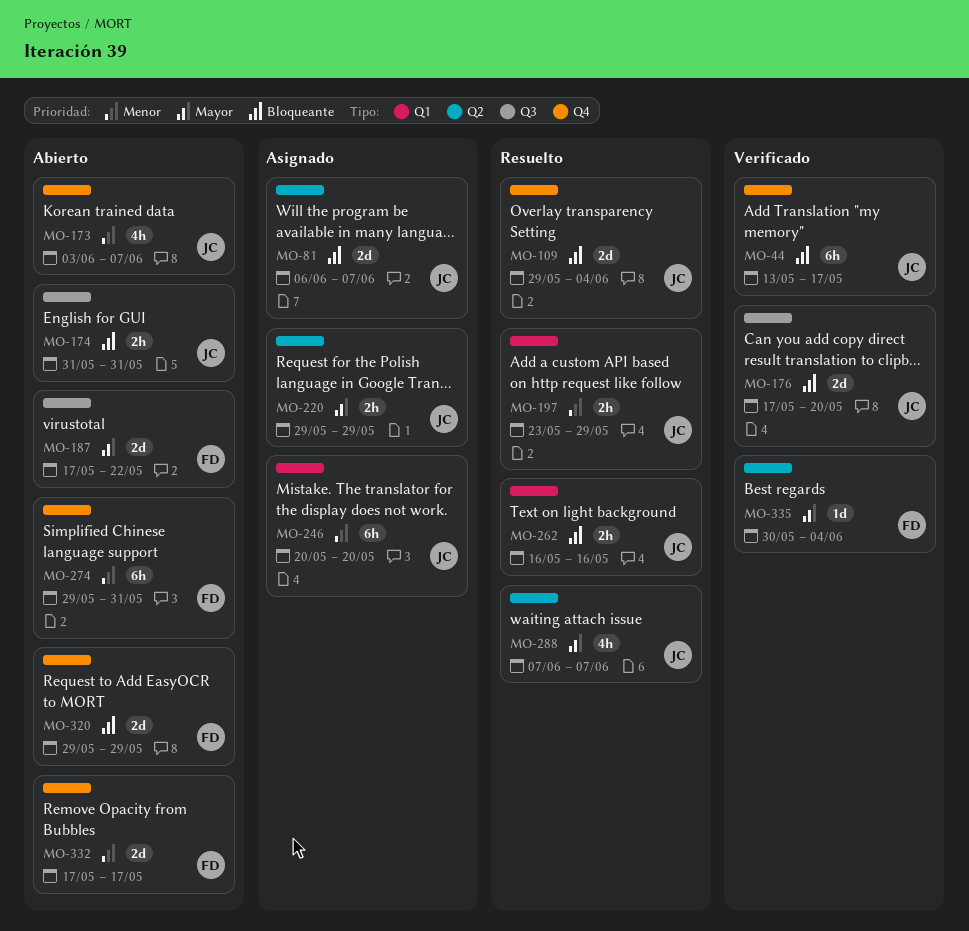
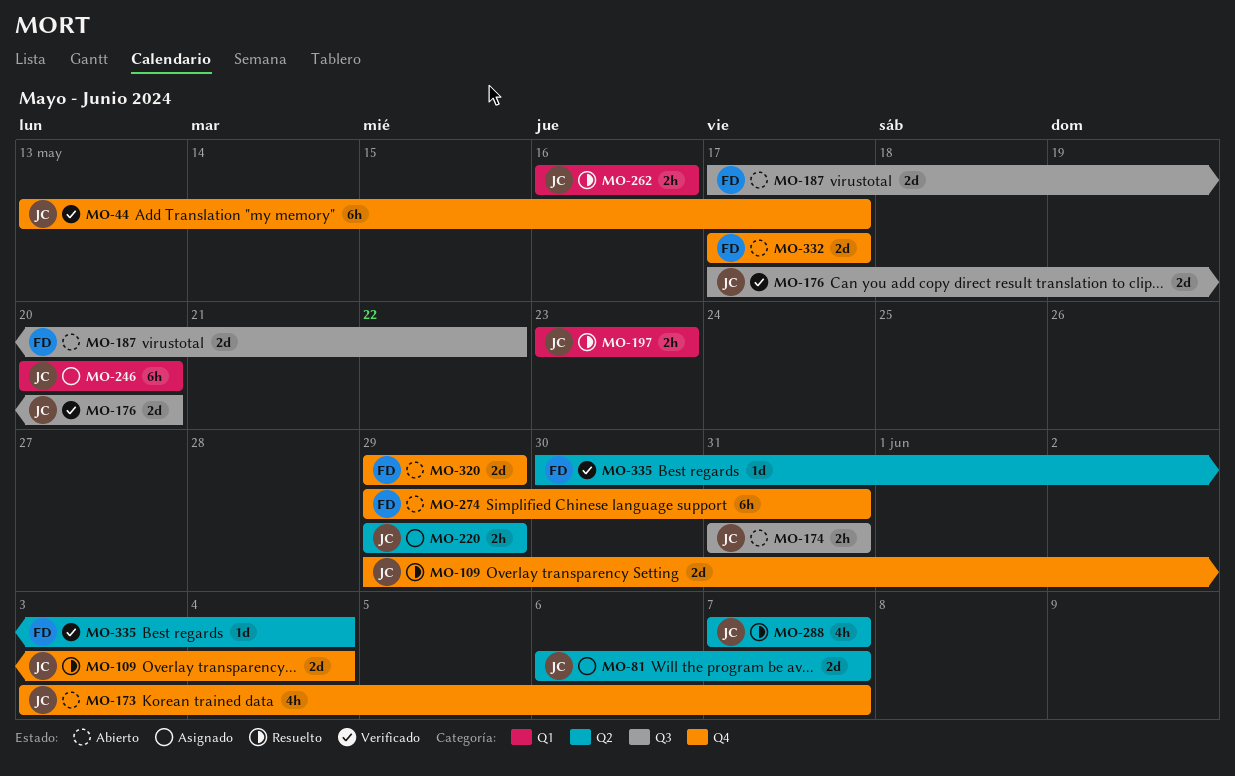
MO-197, due: May 29 -> May 23

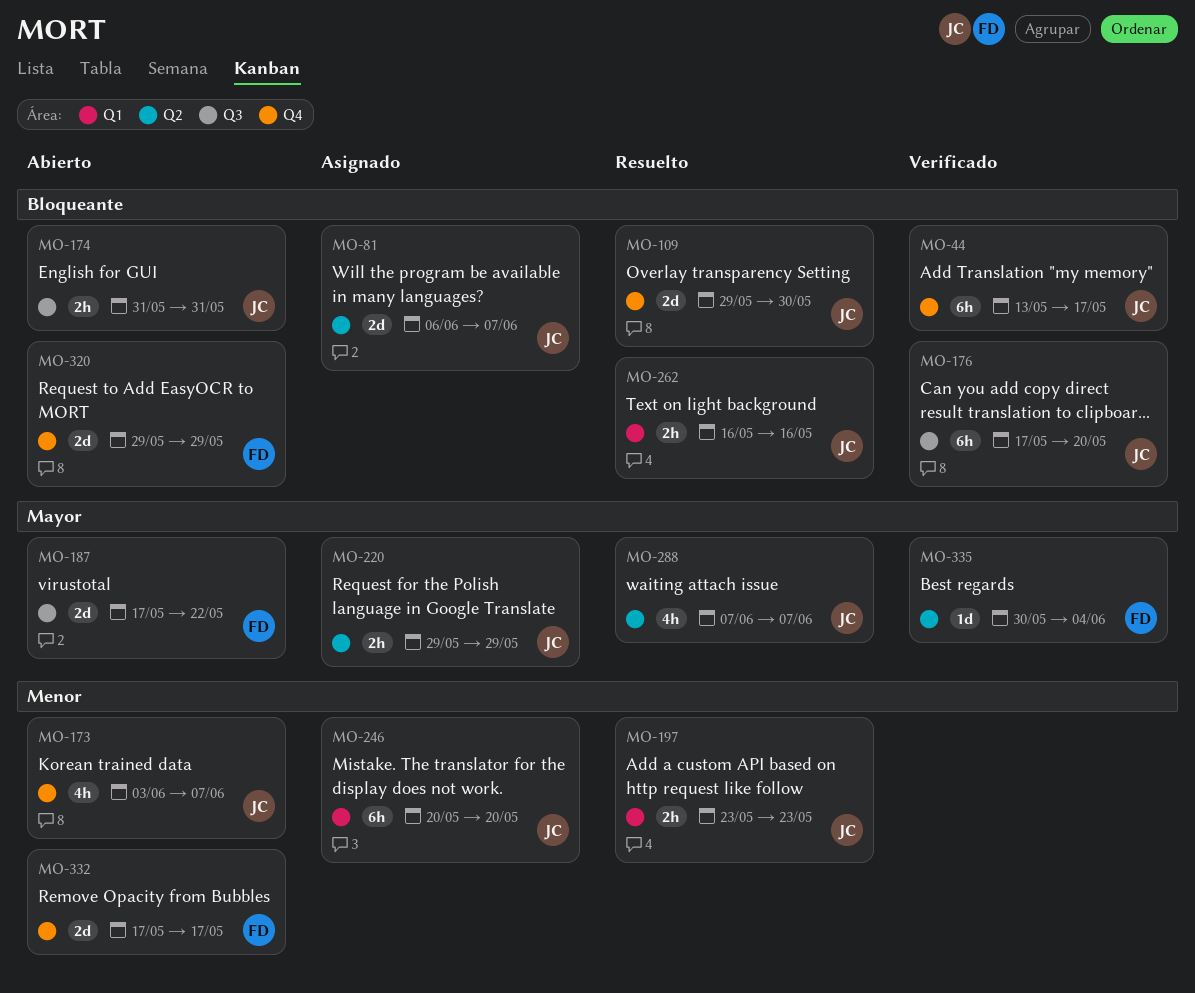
MO-109, due: Jun 4 -> May 30
MO-176, estimate: 2d -> 6h
MO-274: present -> none

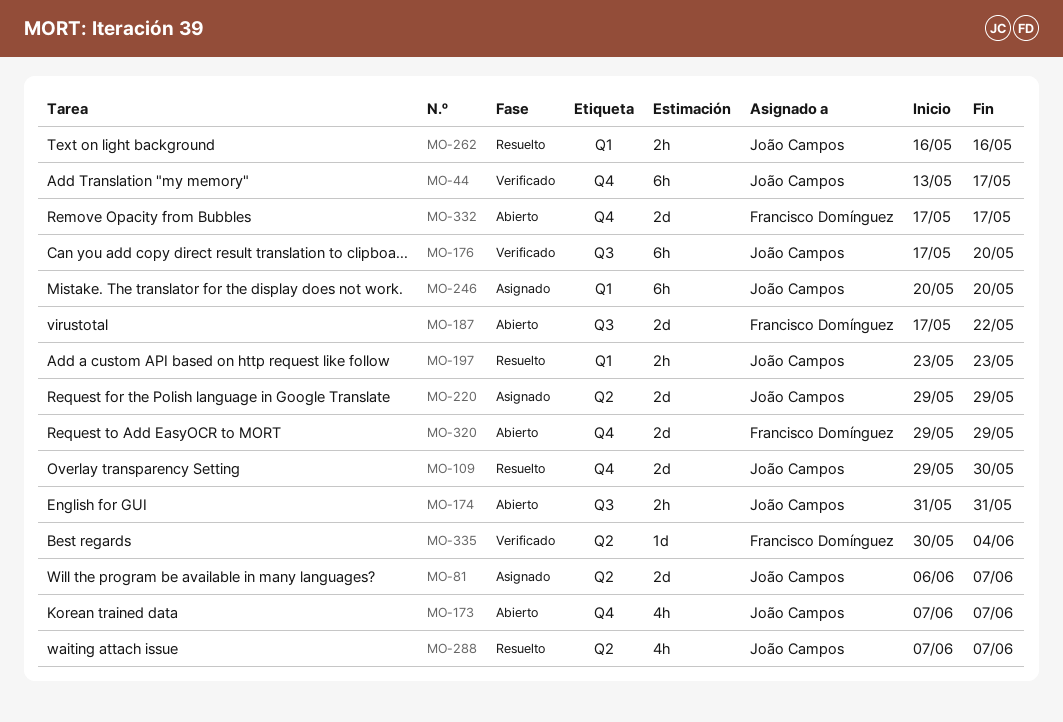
MO-173, start: Jun 3 -> Jun 7
MO-220, estimate: 2h -> 2d

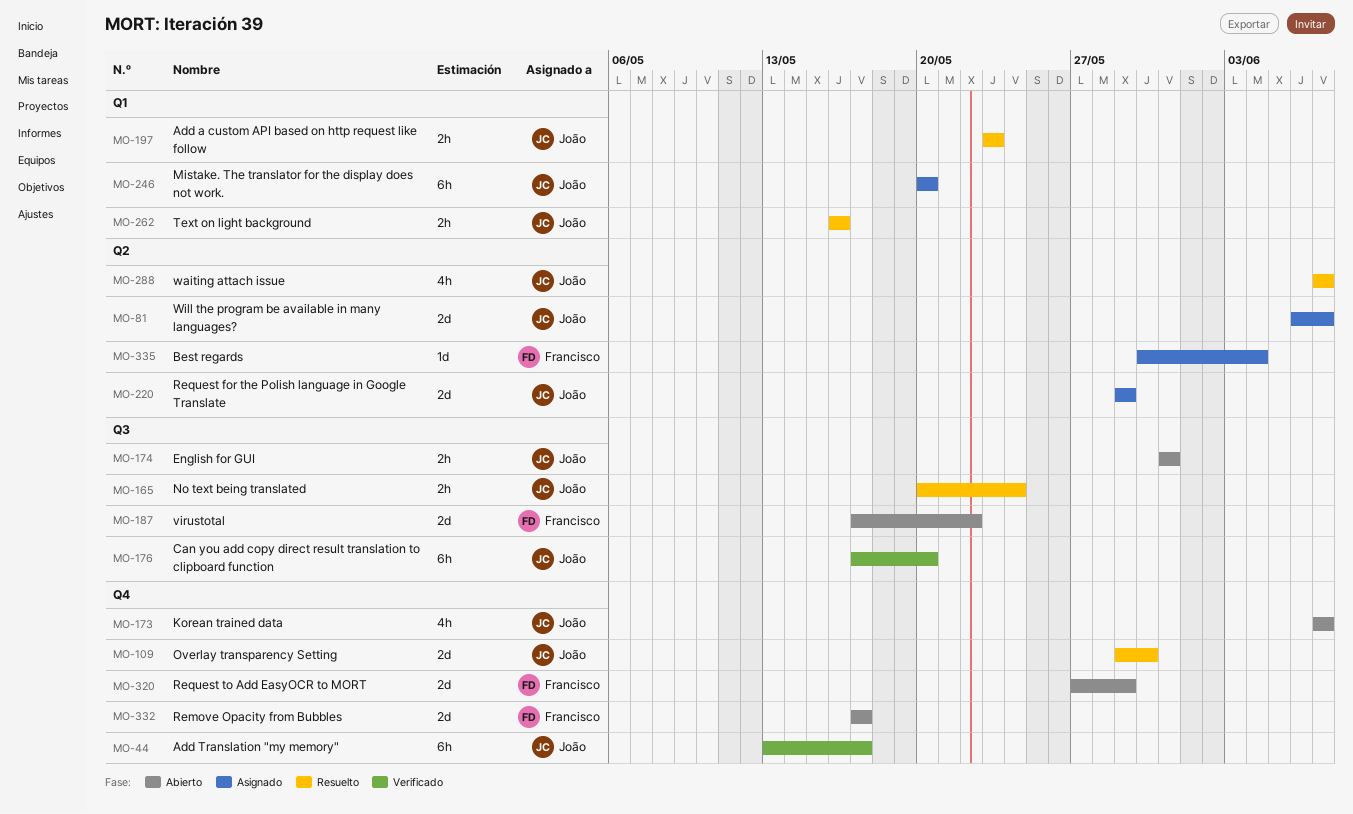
MO-165: none -> present
MO-320, start: May 29 -> May 27
MO-335, status: Verificado -> Asignado

